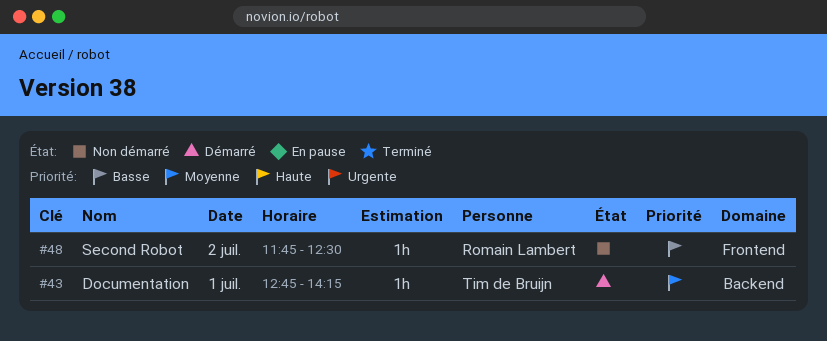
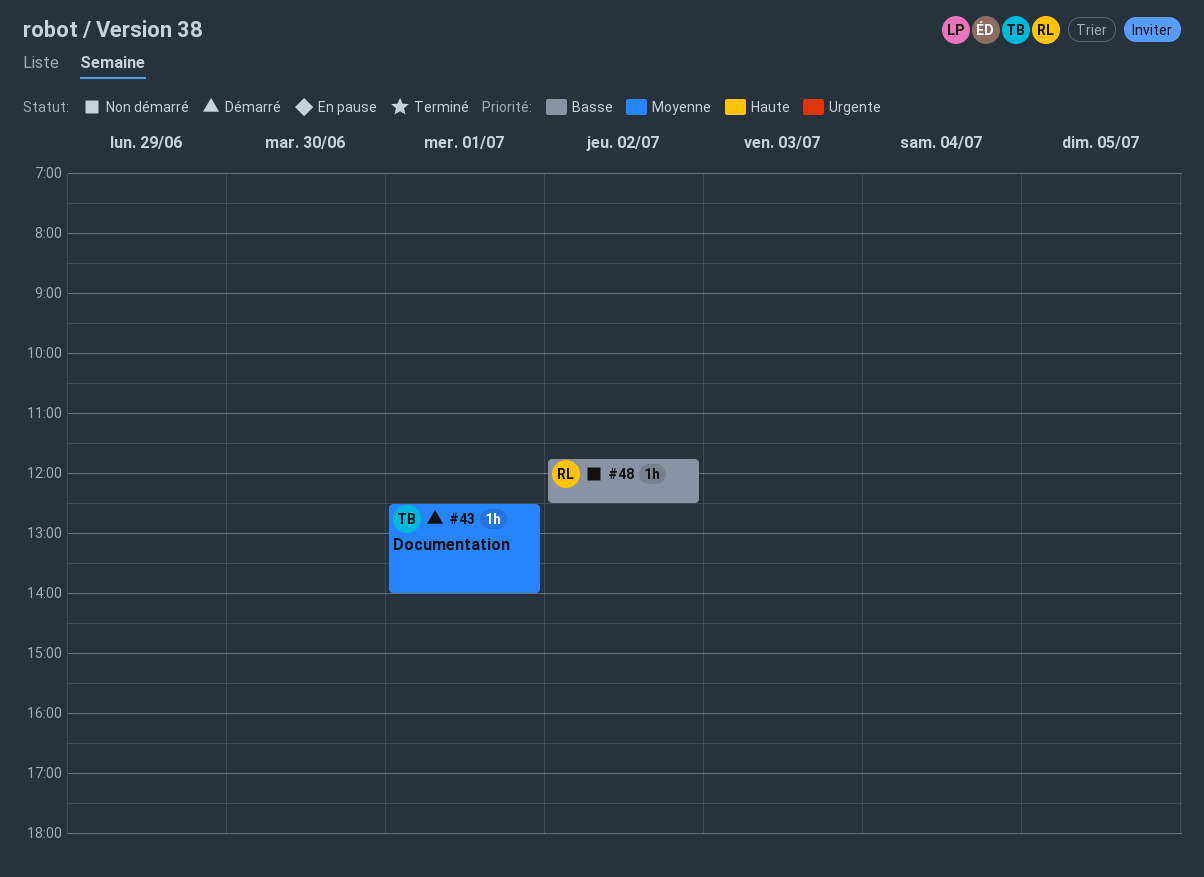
#43, begins: 12:45 -> 12:30
#43, ends: 14:15 -> 14:00

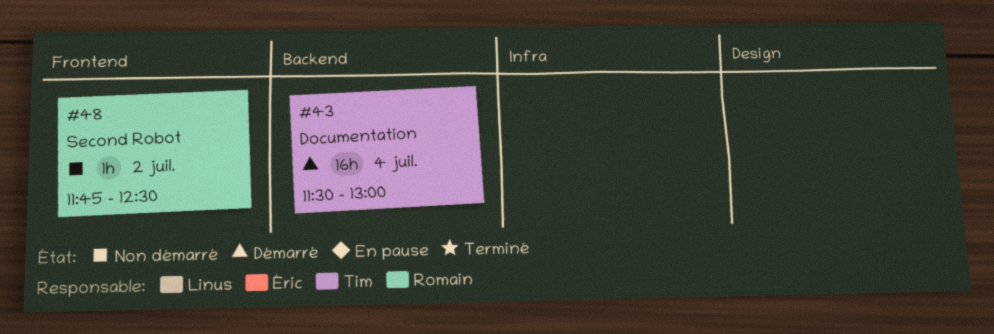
#43, estimate: 1h -> 16h
#43, day: Jul 1 -> Jul 4
#43, begins: 12:30 -> 11:30
#43, ends: 14:00 -> 13:00

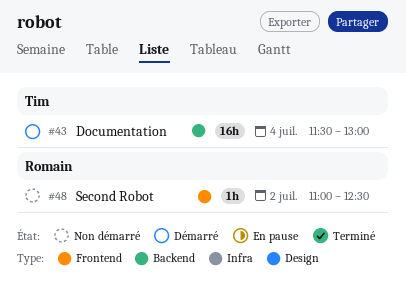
#48, begins: 11:45 -> 11:00

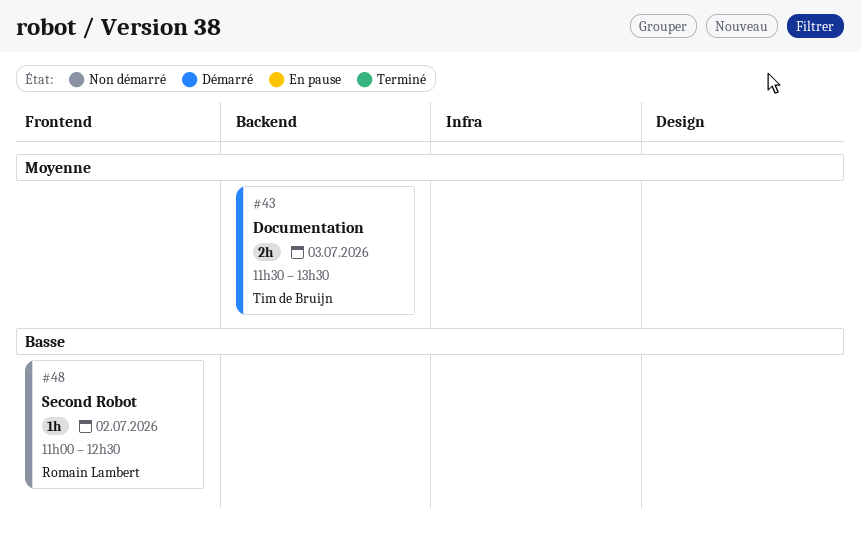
#43, estimate: 16h -> 2h
#43, day: Jul 4 -> Jul 3
#43, ends: 13:00 -> 13:30

